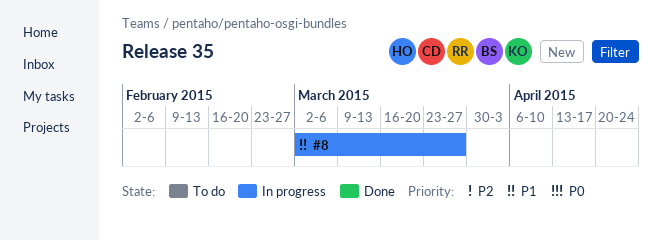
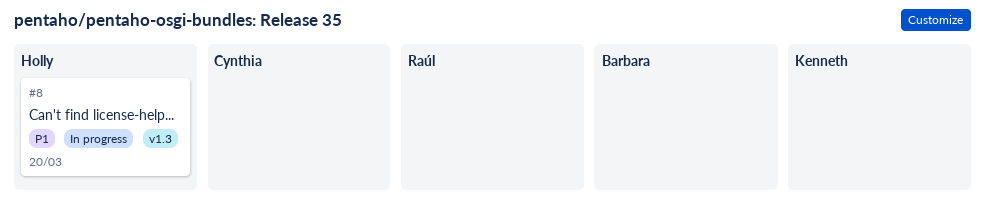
#8, due: Mar 27 -> Mar 20

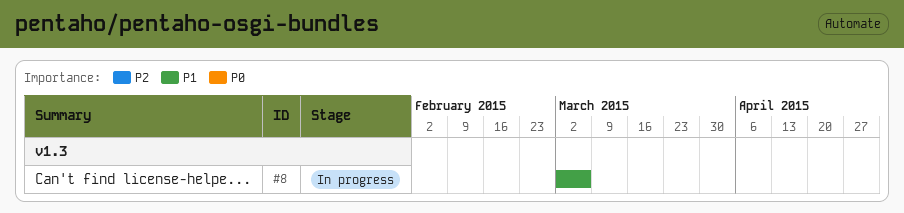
#8, due: Mar 20 -> Mar 6

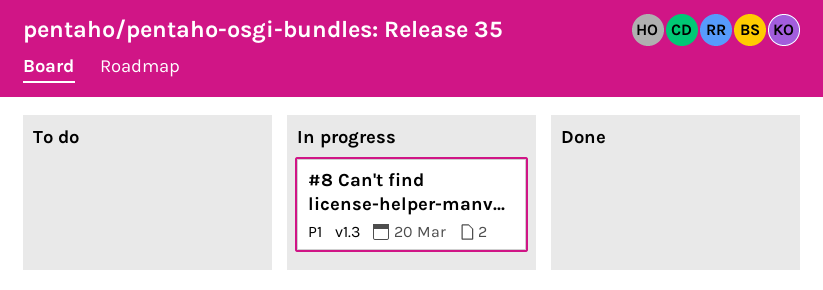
#8, due: Mar 6 -> Mar 20

